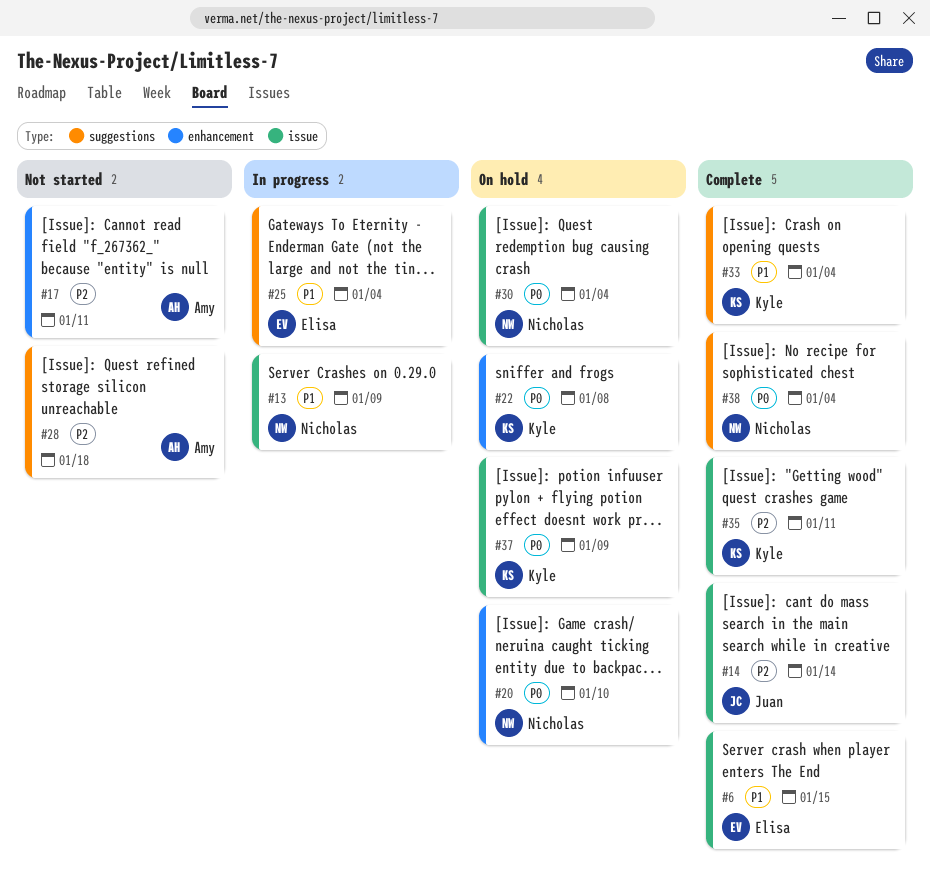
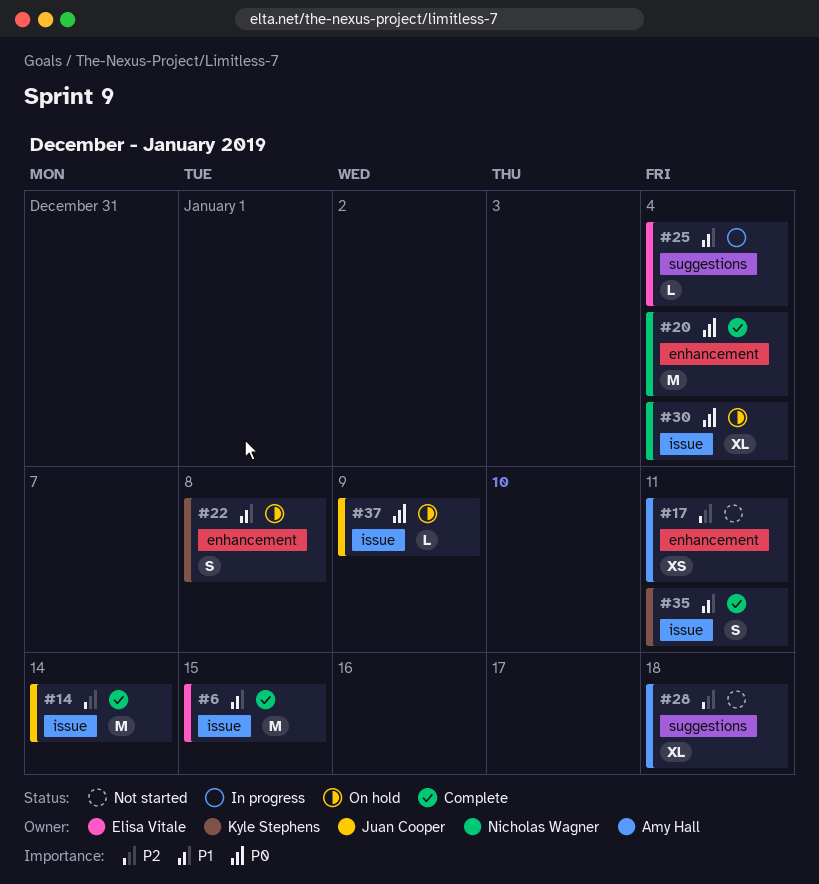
#13: present -> none
#20, status: On hold -> Complete
#20, due: Jan 10 -> Jan 4
#22, priority: P0 -> P1
#33: present -> none
#35, priority: P2 -> P1
#37, owner: Kyle Stephens -> Juan Cooper
#38: present -> none

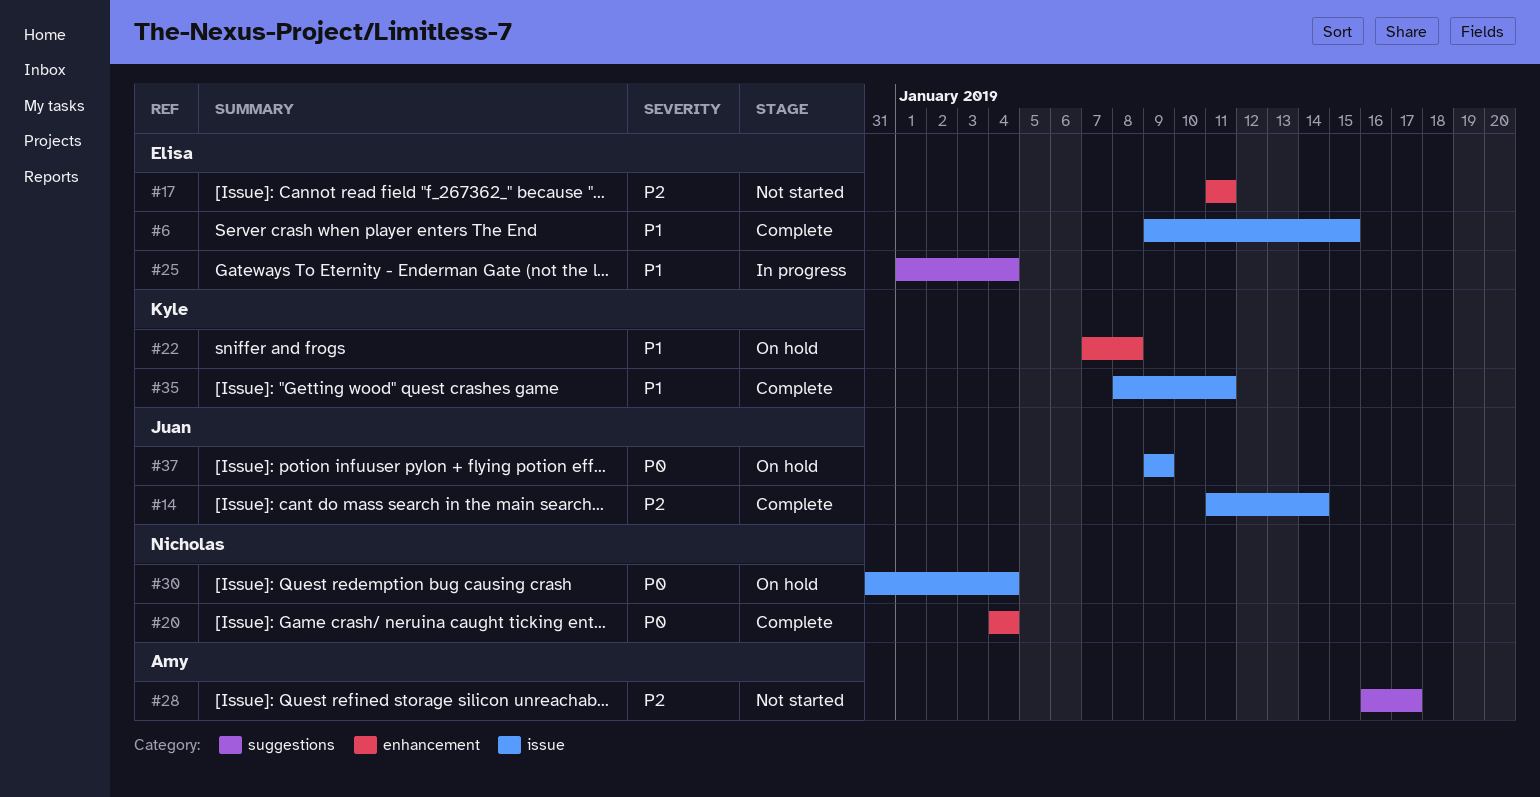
#17, owner: Amy Hall -> Elisa Vitale
#28, due: Jan 18 -> Jan 17

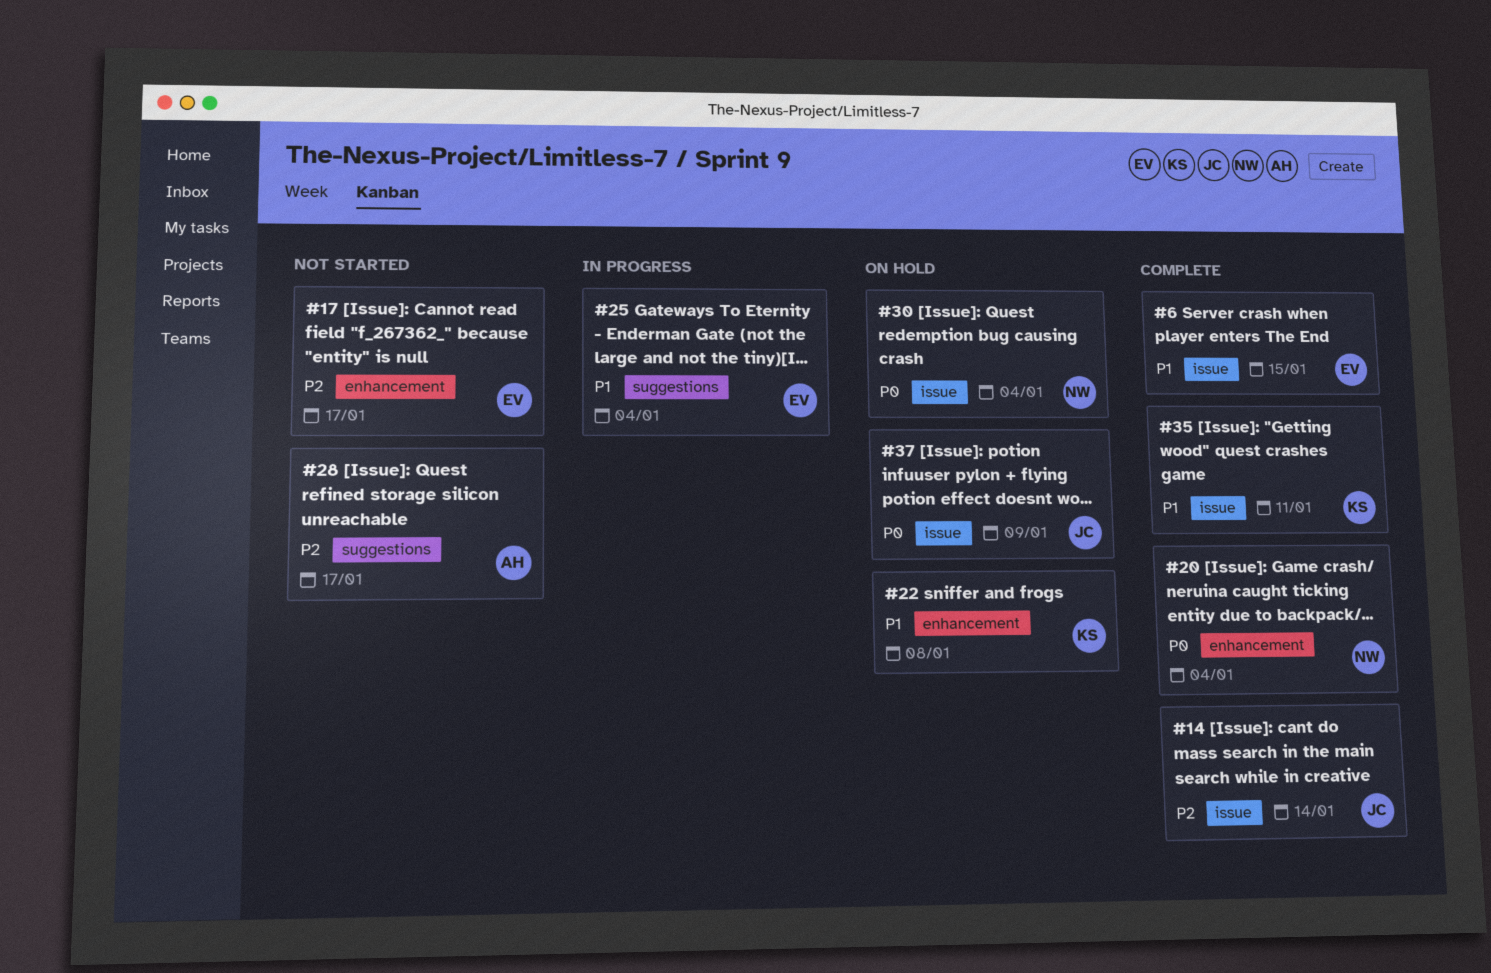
#17, due: Jan 11 -> Jan 17

